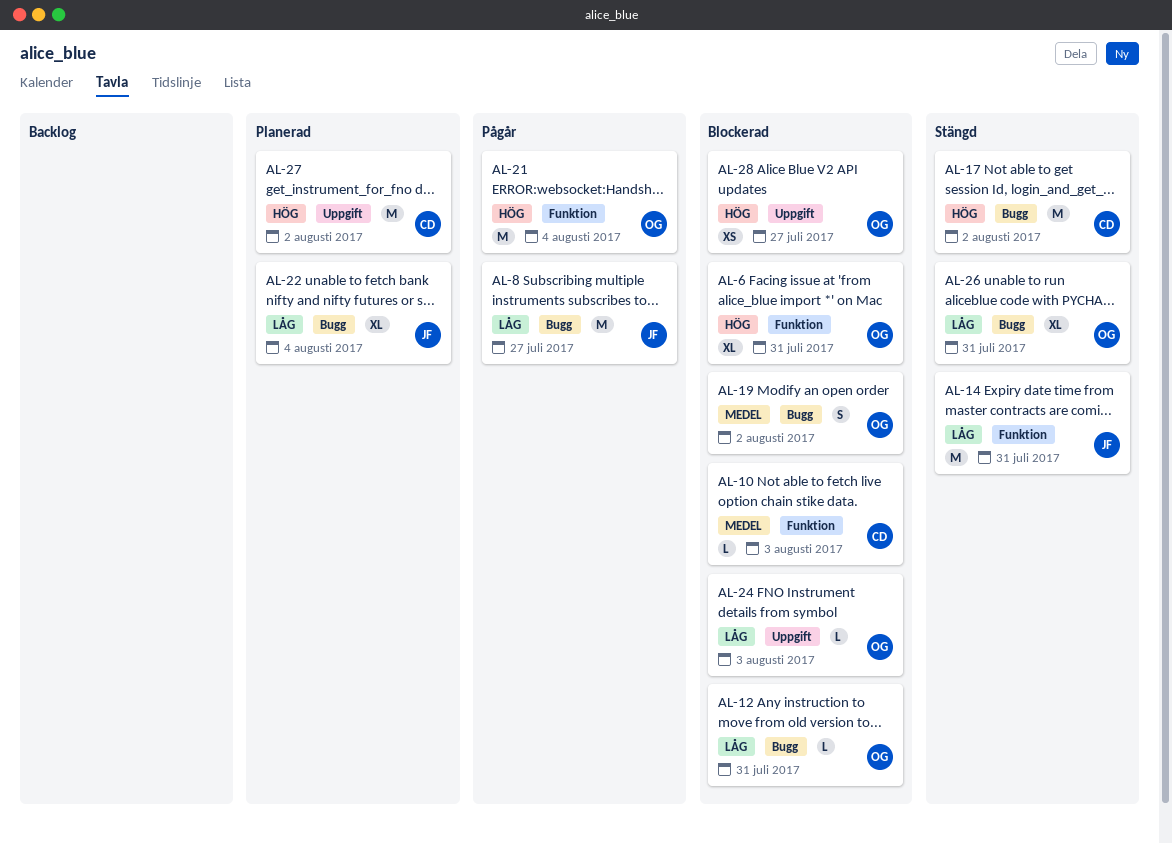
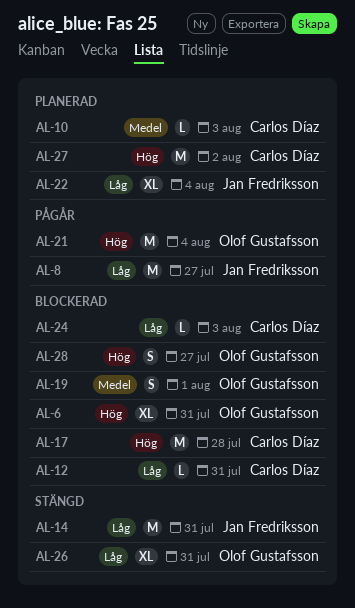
AL-10, status: Blockerad -> Planerad
AL-12, owner: Olof Gustafsson -> Carlos Díaz
AL-17, status: Stängd -> Blockerad
AL-17, due: Aug 2 -> Jul 28
AL-19, due: Aug 2 -> Aug 1
AL-24, owner: Olof Gustafsson -> Carlos Díaz
AL-28, estimate: XS -> S

